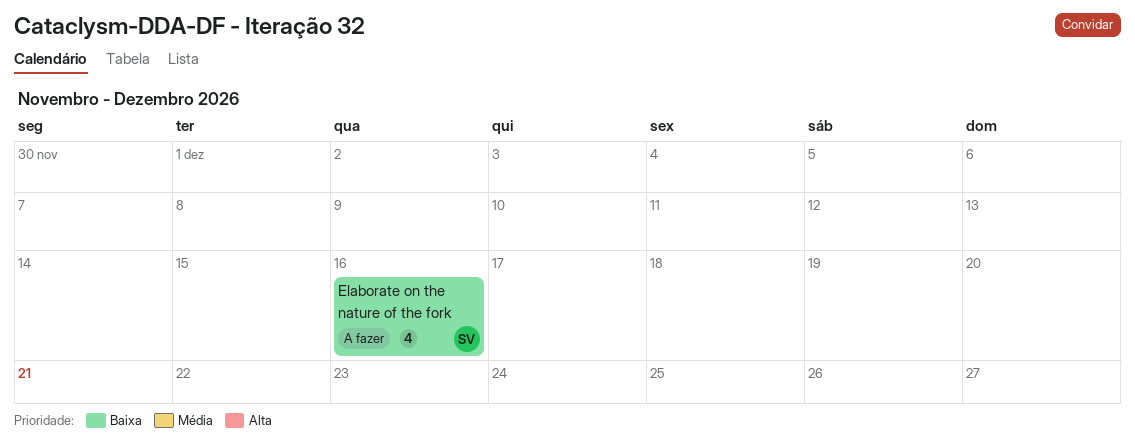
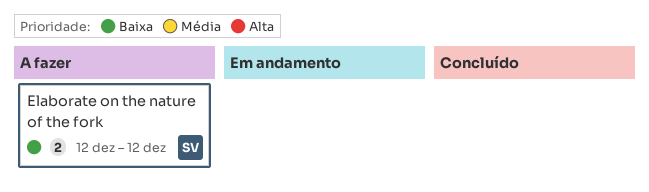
Elaborate on the nature of the fork, estimate: 4 -> 2
Elaborate on the nature of the fork, due: Dec 16 -> Dec 12

